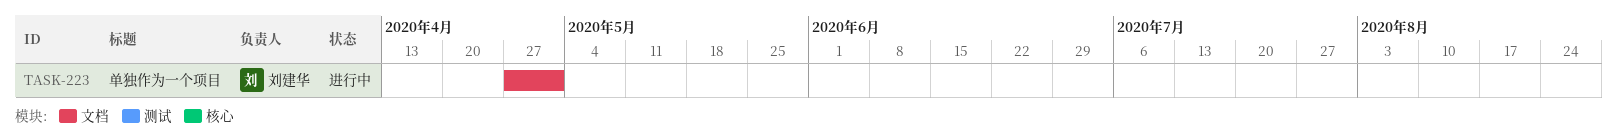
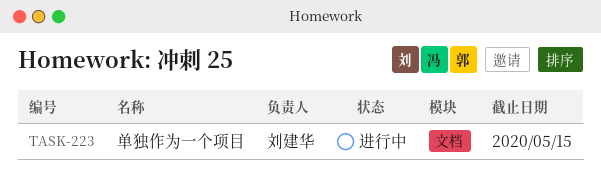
TASK-223, due: May 1 -> May 15

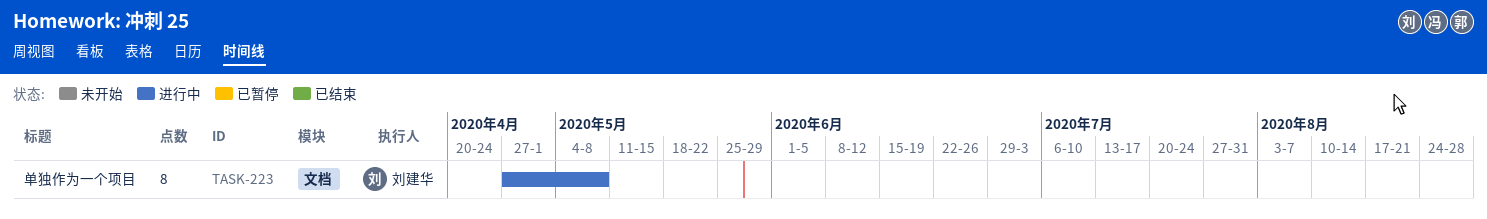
TASK-223, due: May 15 -> May 8

